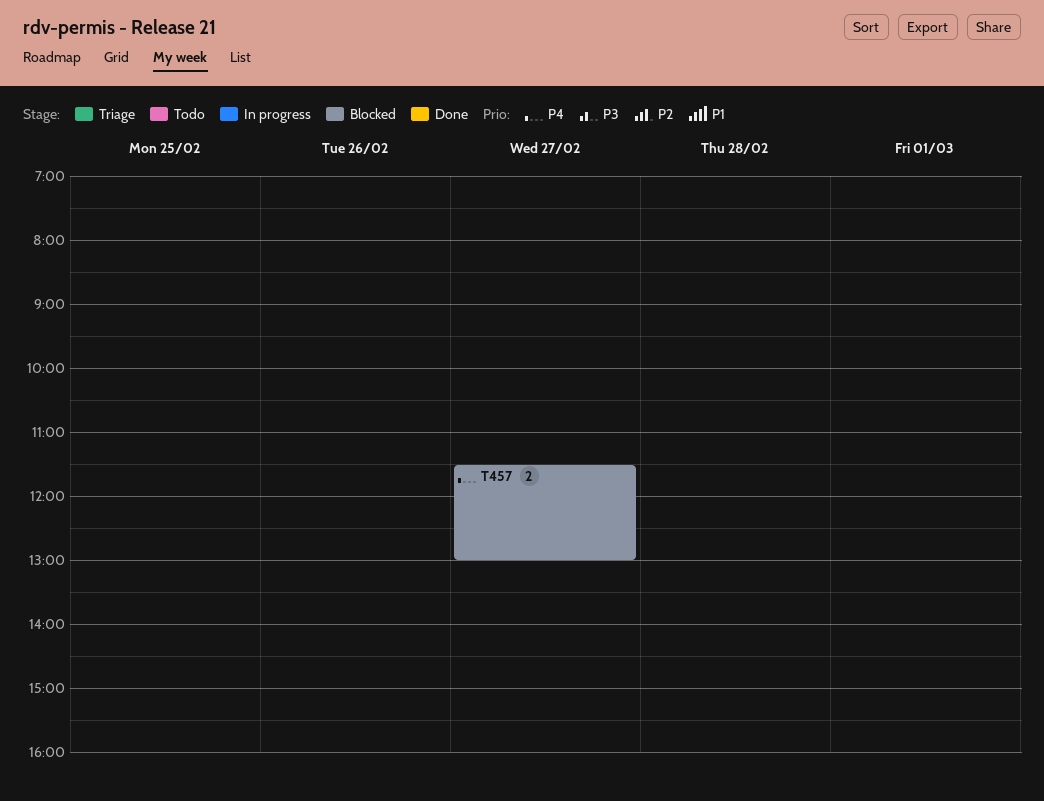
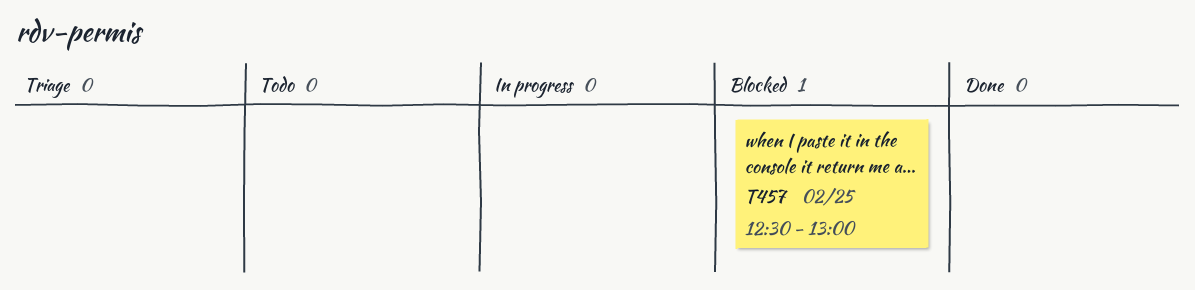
T457, day: Feb 27 -> Feb 25
T457, begins: 11:30 -> 12:30

